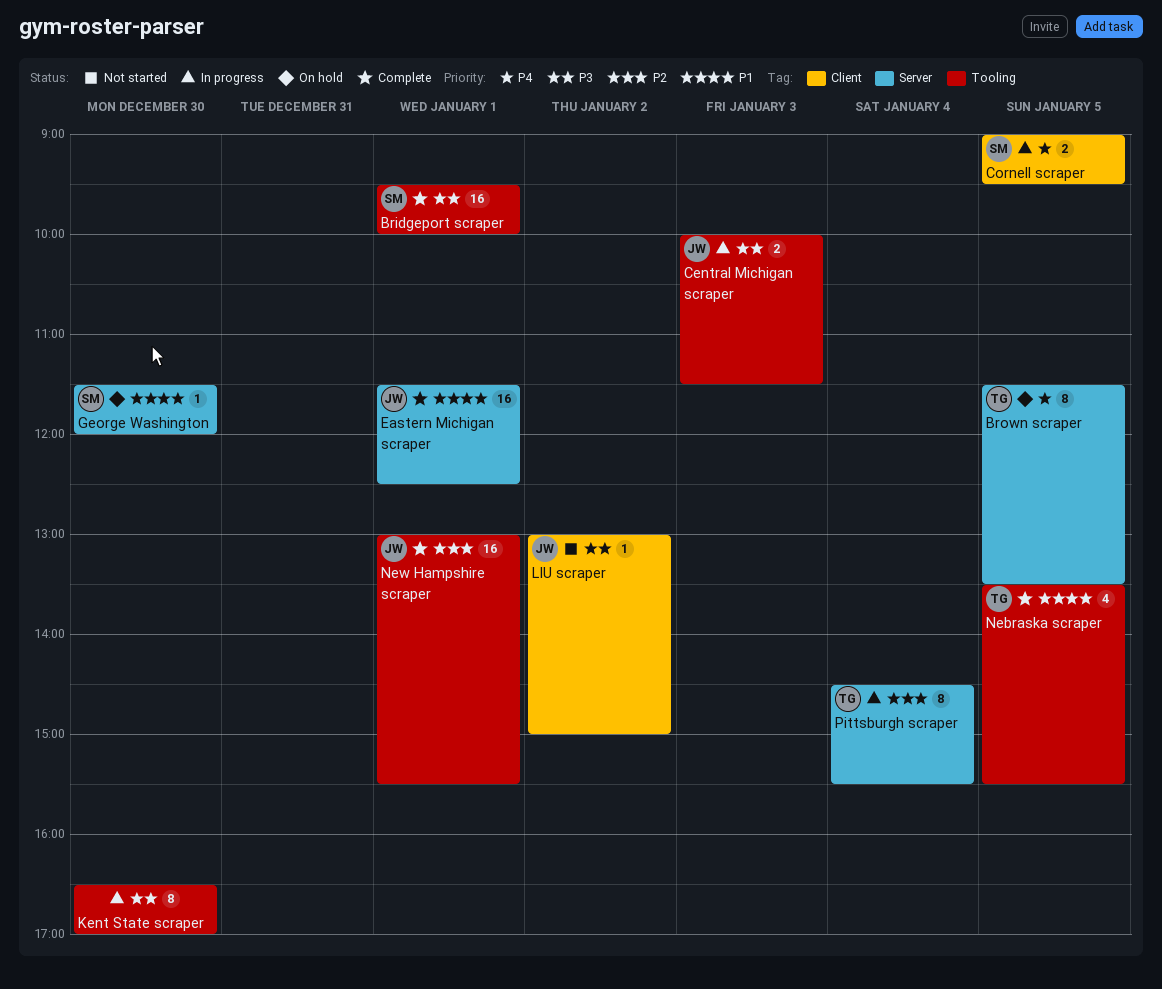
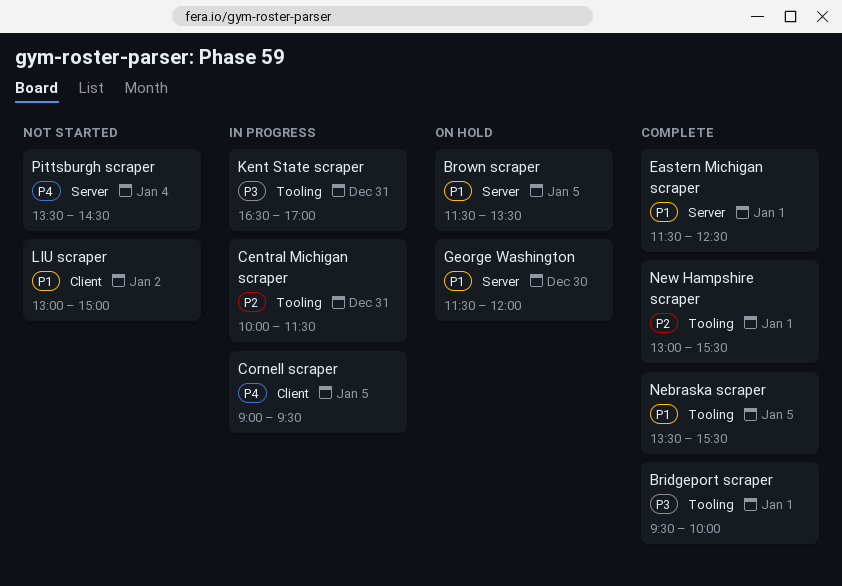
Brown scraper, priority: P4 -> P1
Central Michigan scraper, priority: P3 -> P2
Central Michigan scraper, day: Jan 3 -> Dec 31
Kent State scraper, day: Dec 30 -> Dec 31
LIU scraper, priority: P3 -> P1
Pittsburgh scraper, status: In progress -> Not started
Pittsburgh scraper, priority: P2 -> P4
Pittsburgh scraper, begins: 14:30 -> 13:30
Pittsburgh scraper, ends: 15:30 -> 14:30

